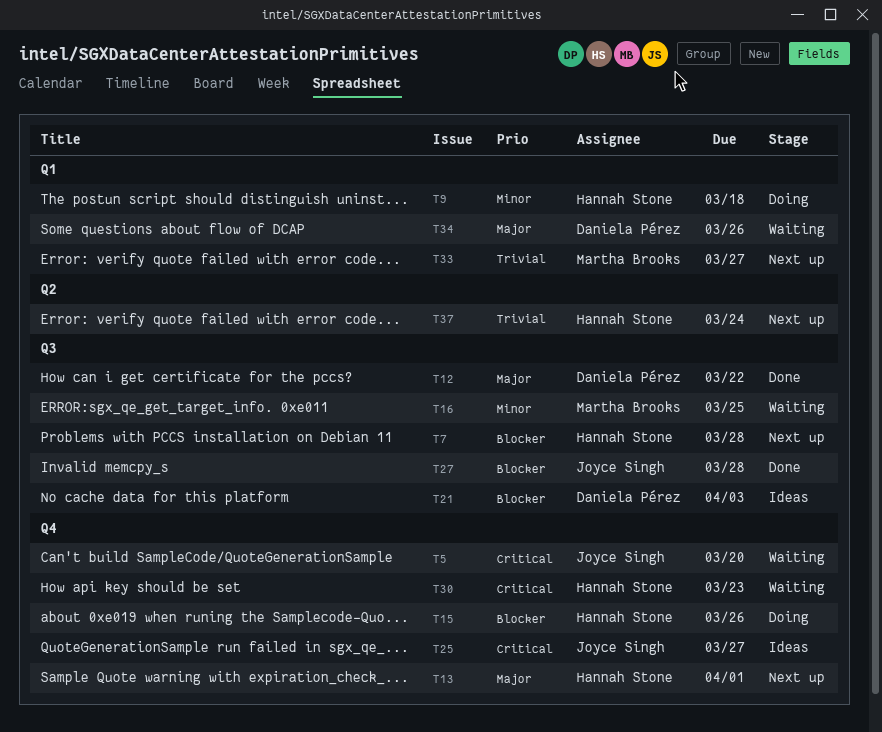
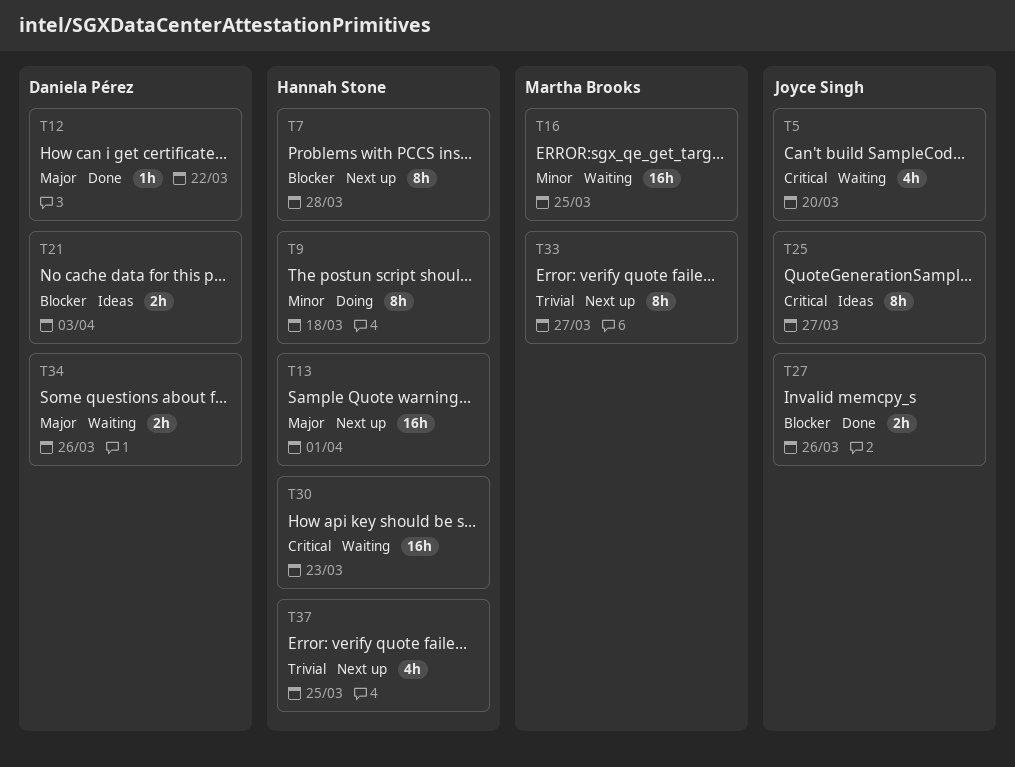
T15: present -> none
T27, due: Mar 28 -> Mar 26
T37, due: Mar 24 -> Mar 25

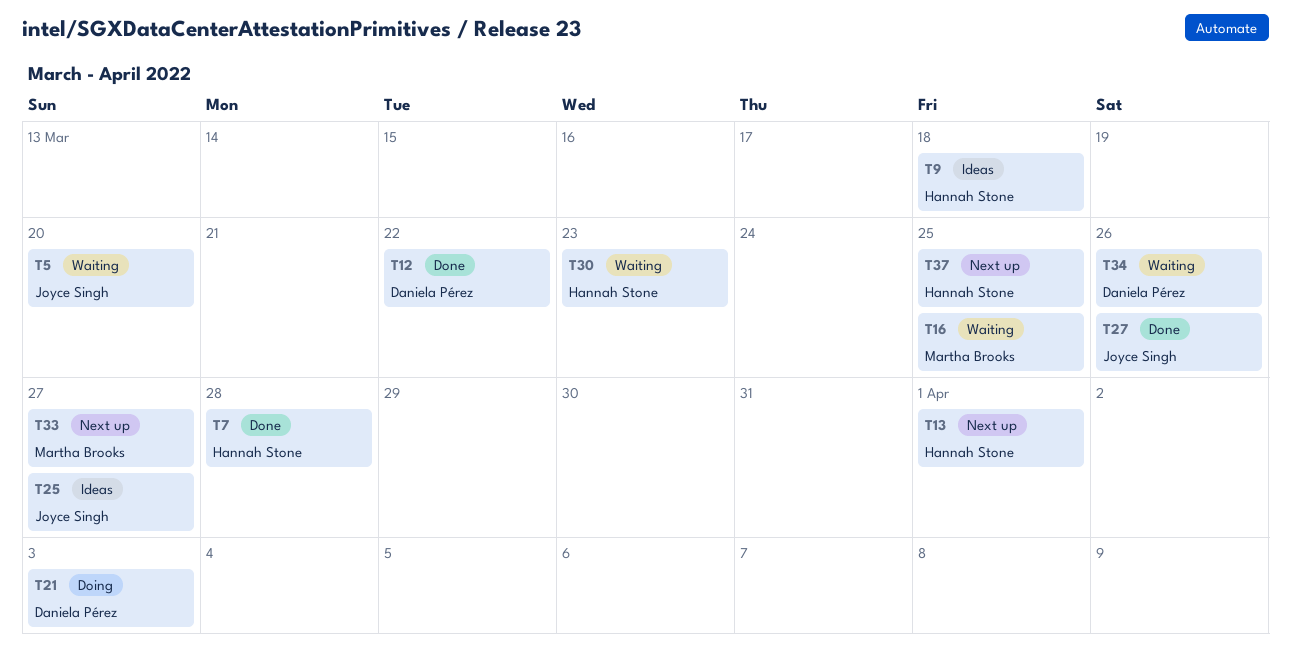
T7, status: Next up -> Done
T9, status: Doing -> Ideas
T21, status: Ideas -> Doing

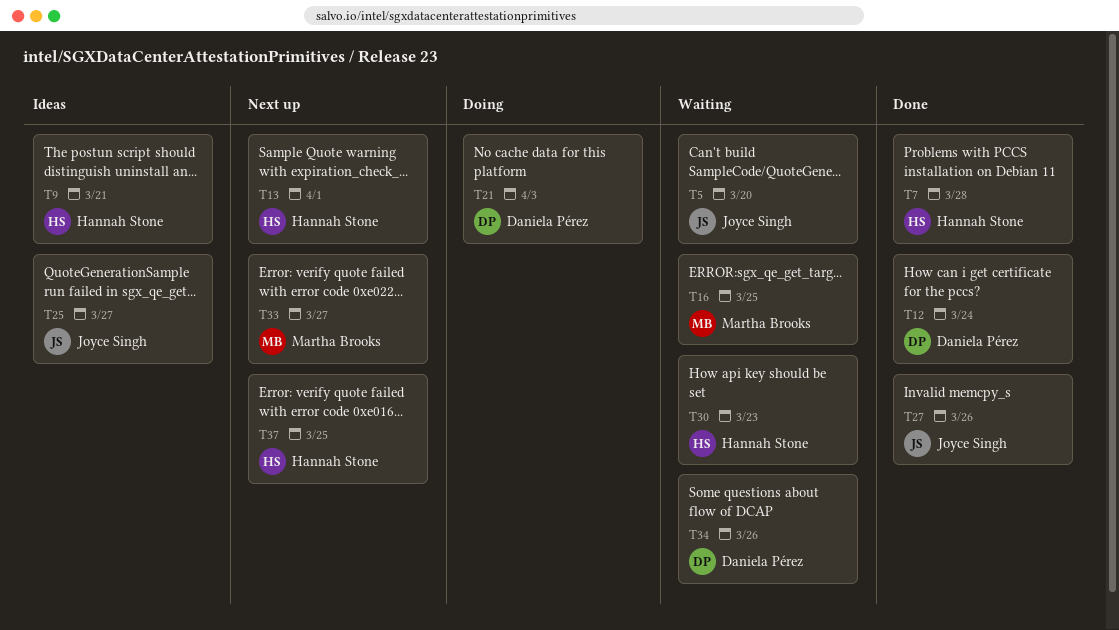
T9, due: Mar 18 -> Mar 21
T12, due: Mar 22 -> Mar 24

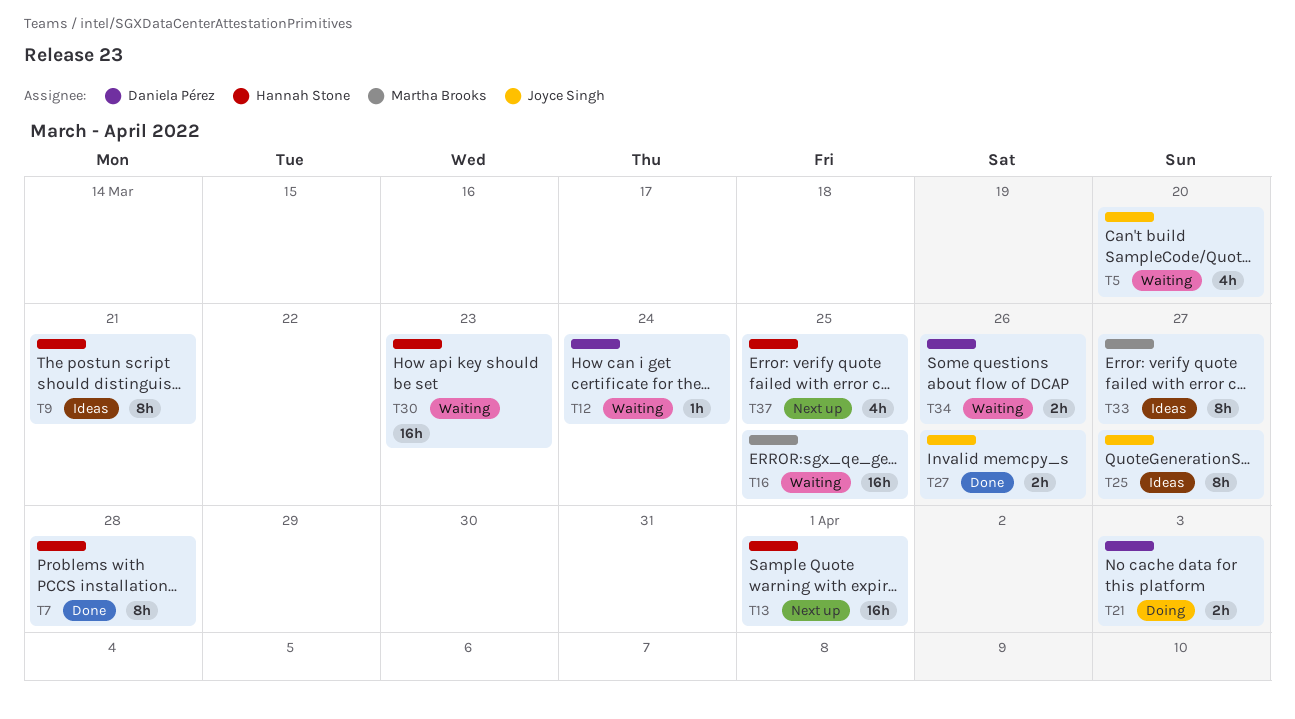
T12, status: Done -> Waiting
T33, status: Next up -> Ideas

